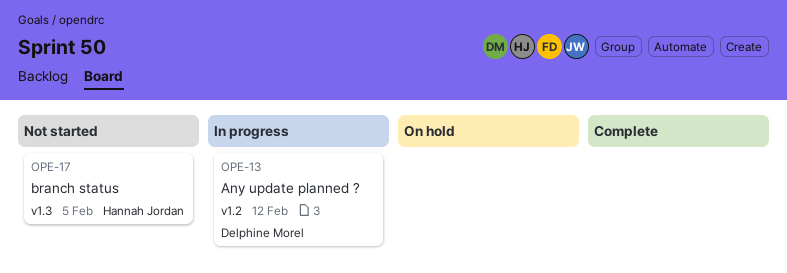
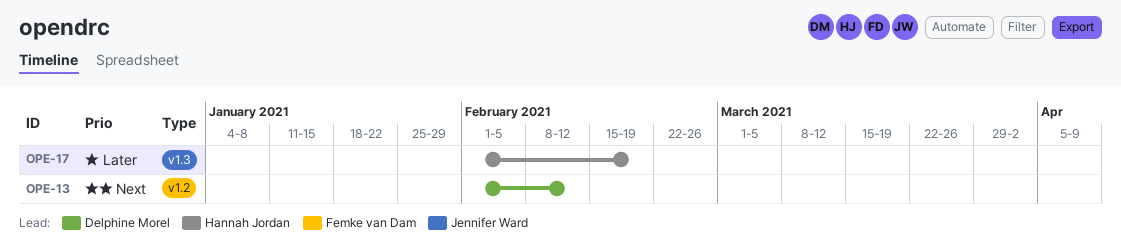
OPE-17, due: Feb 5 -> Feb 19

